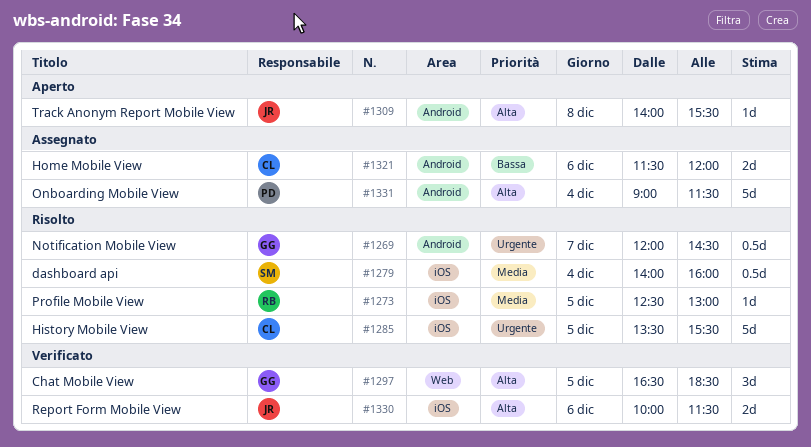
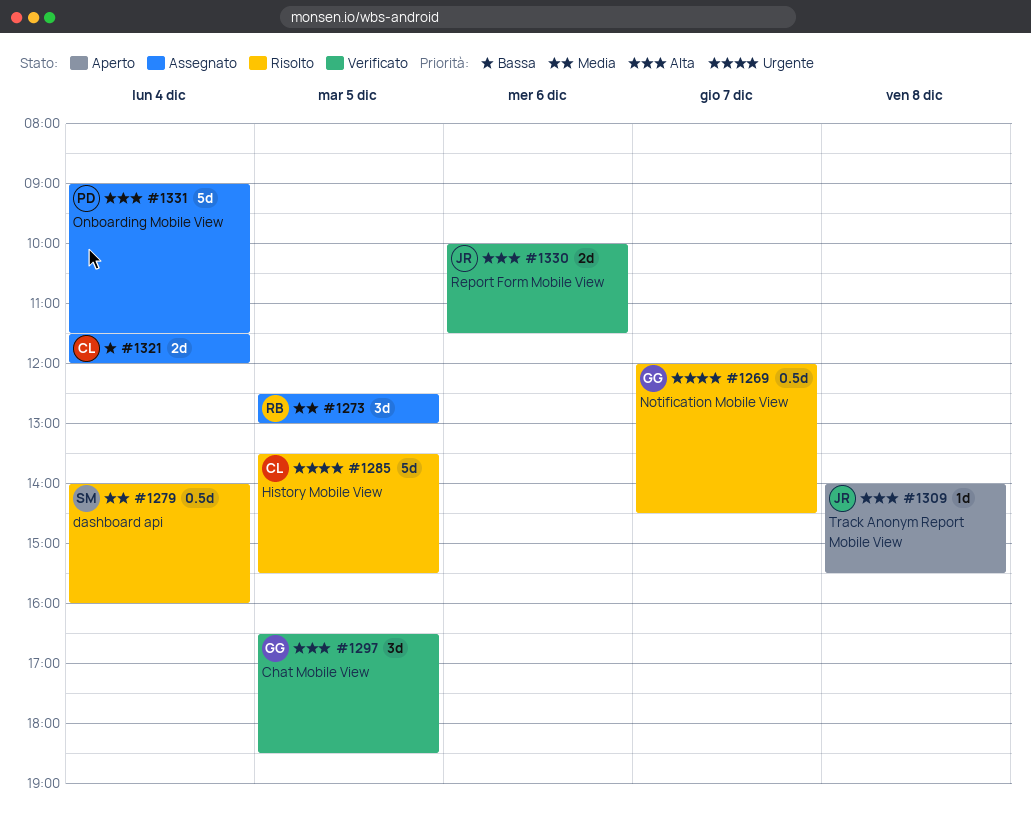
#1273, status: Risolto -> Assegnato
#1273, estimate: 1d -> 3d
#1321, day: Dec 6 -> Dec 4

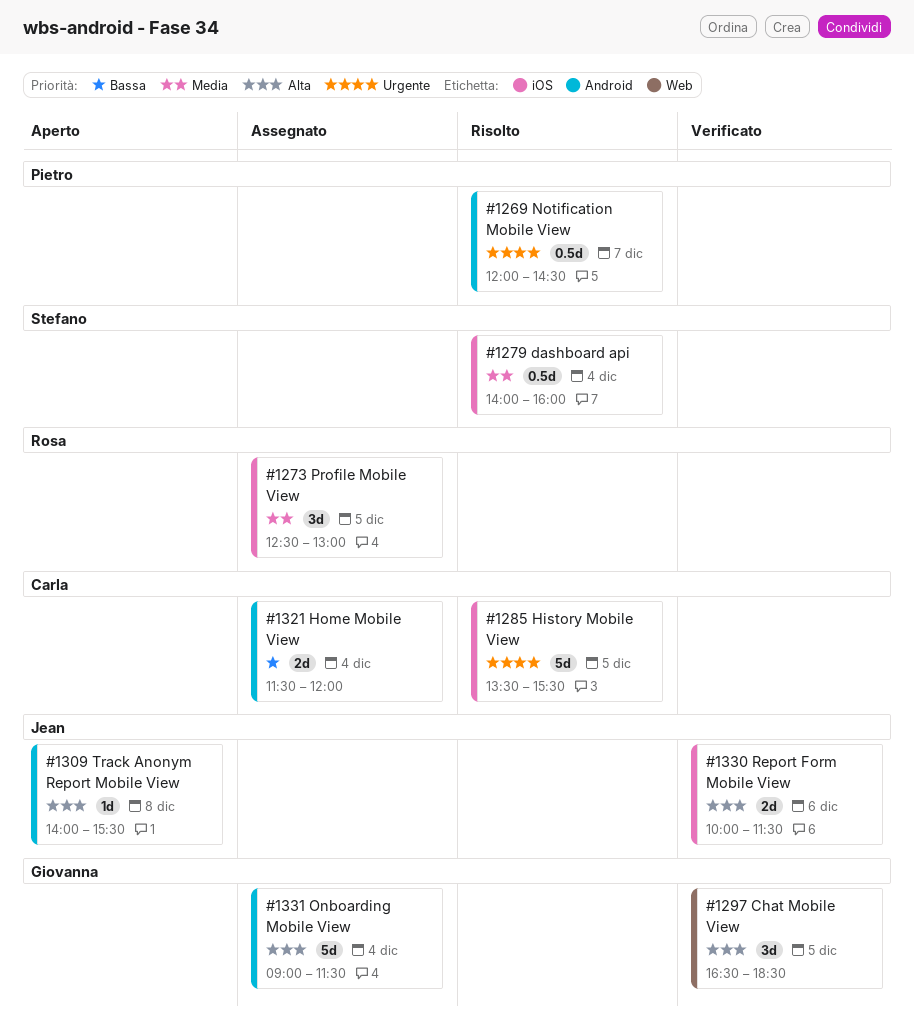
#1269, owner: Giovanna -> Pietro
#1331, owner: Pietro -> Giovanna

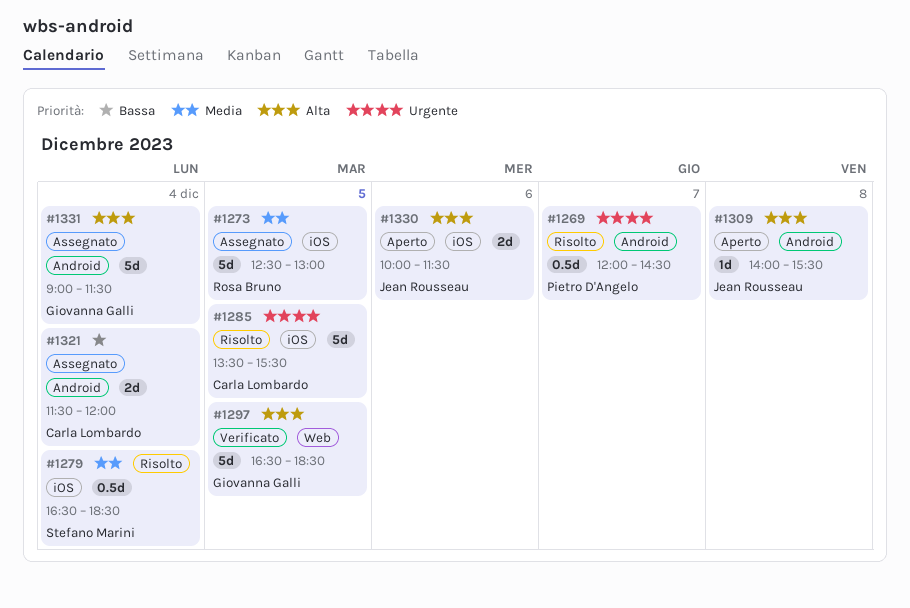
#1273, estimate: 3d -> 5d
#1279, begins: 14:00 -> 16:30
#1279, ends: 16:00 -> 18:30
#1297, estimate: 3d -> 5d
#1330, status: Verificato -> Aperto

